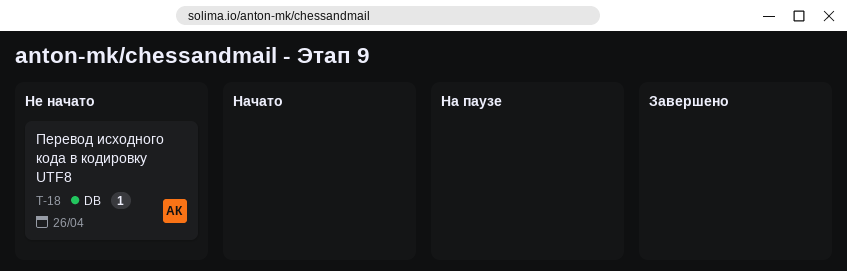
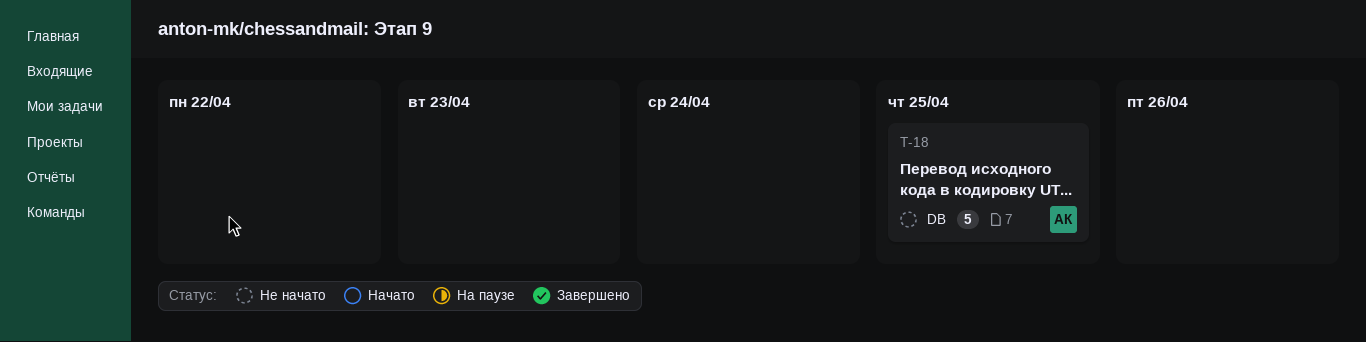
T-18, estimate: 1 -> 5
T-18, due: Apr 26 -> Apr 25

